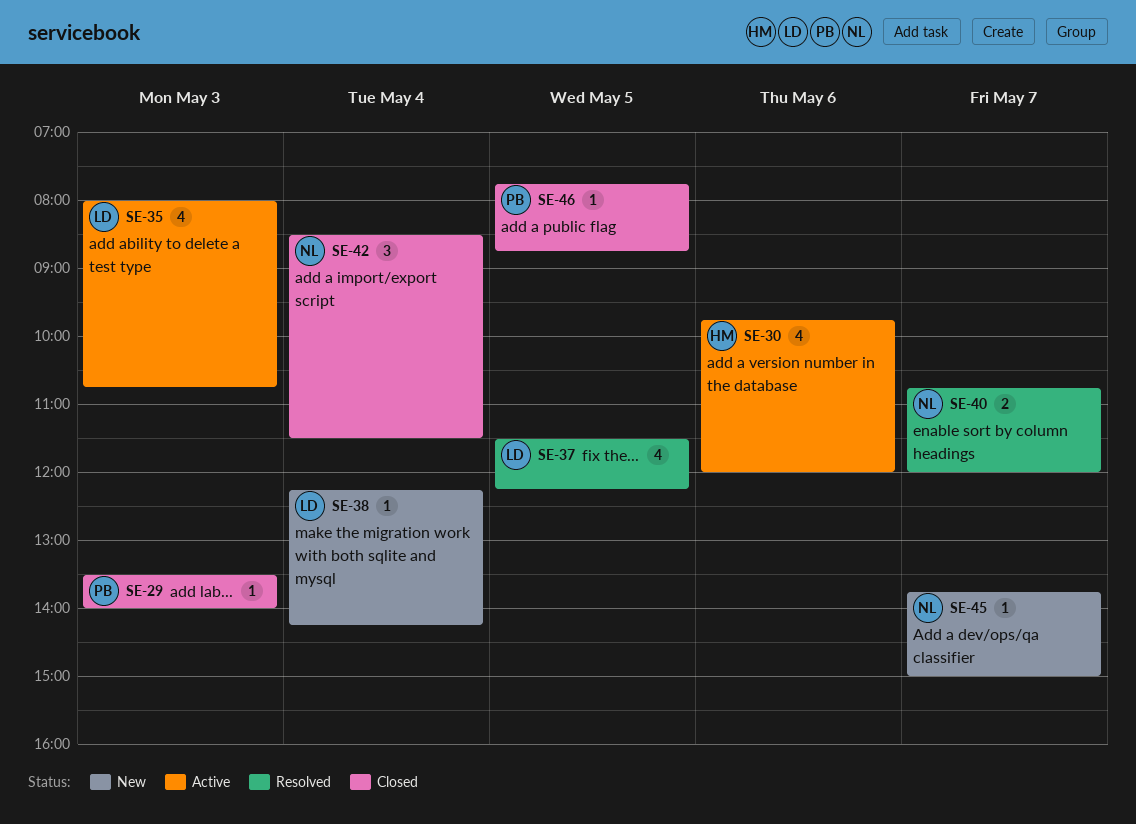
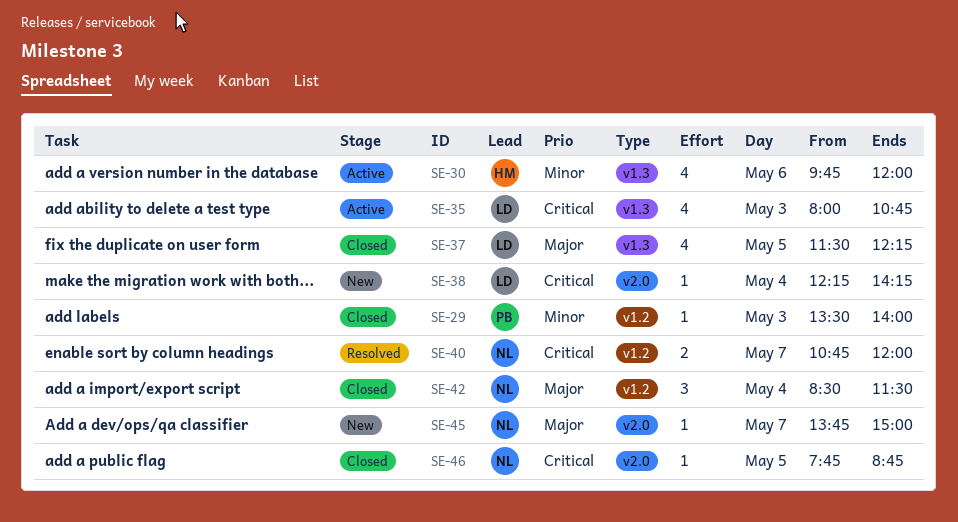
SE-37, status: Resolved -> Closed
SE-46, owner: PB -> NL

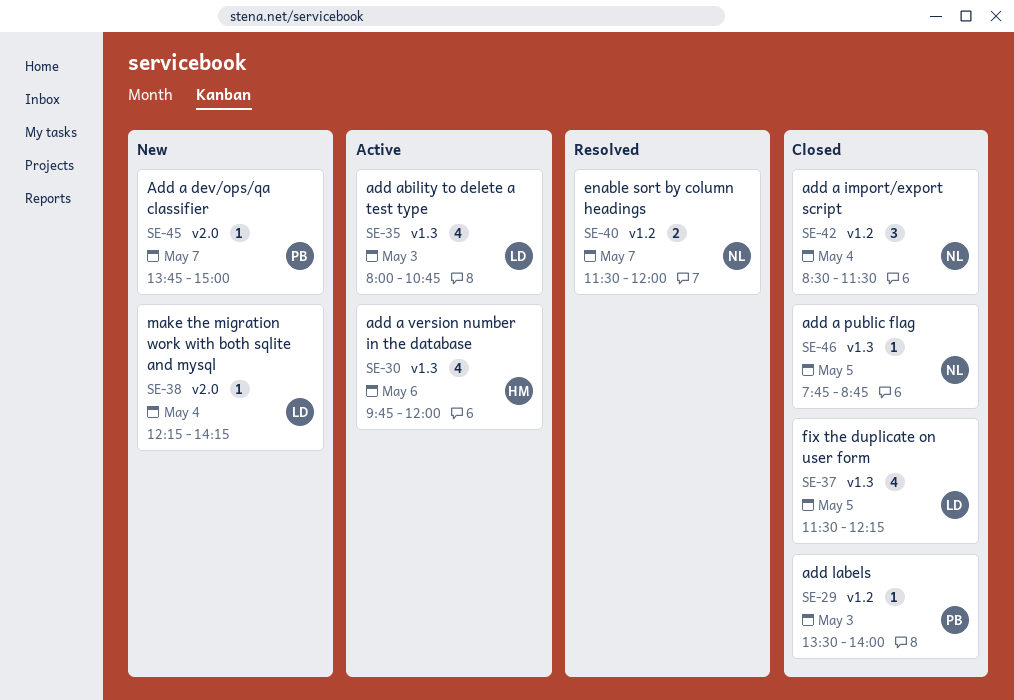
SE-40, begins: 10:45 -> 11:30
SE-45, owner: NL -> PB
SE-46, label: v2.0 -> v1.3

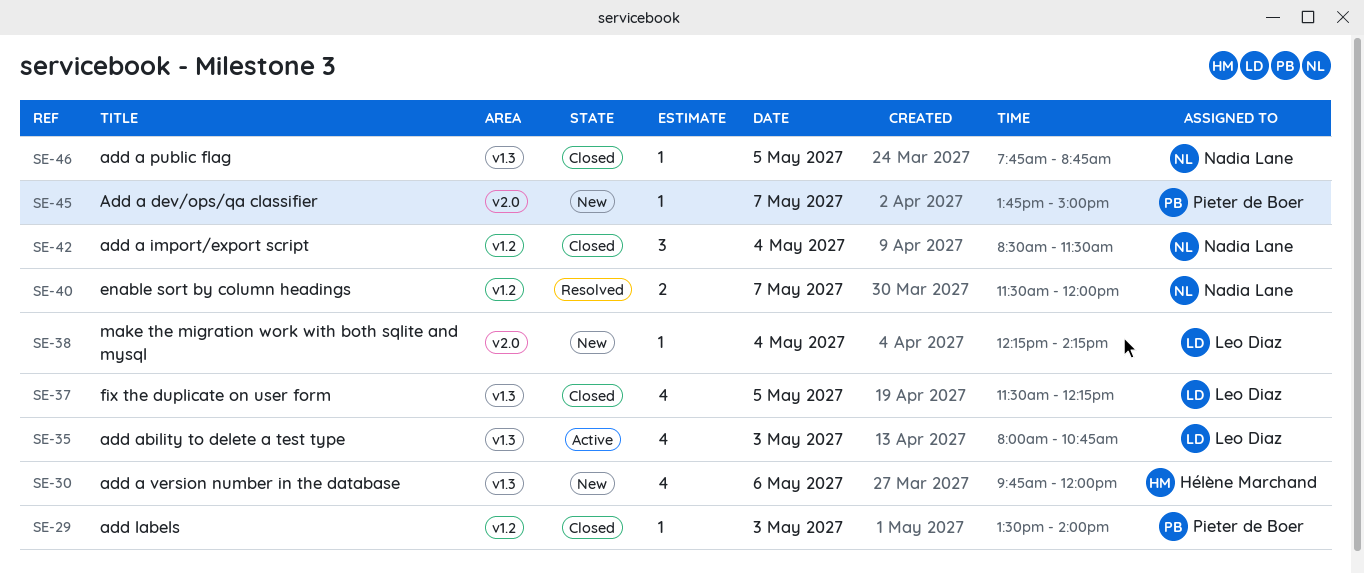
SE-30, status: Active -> New

